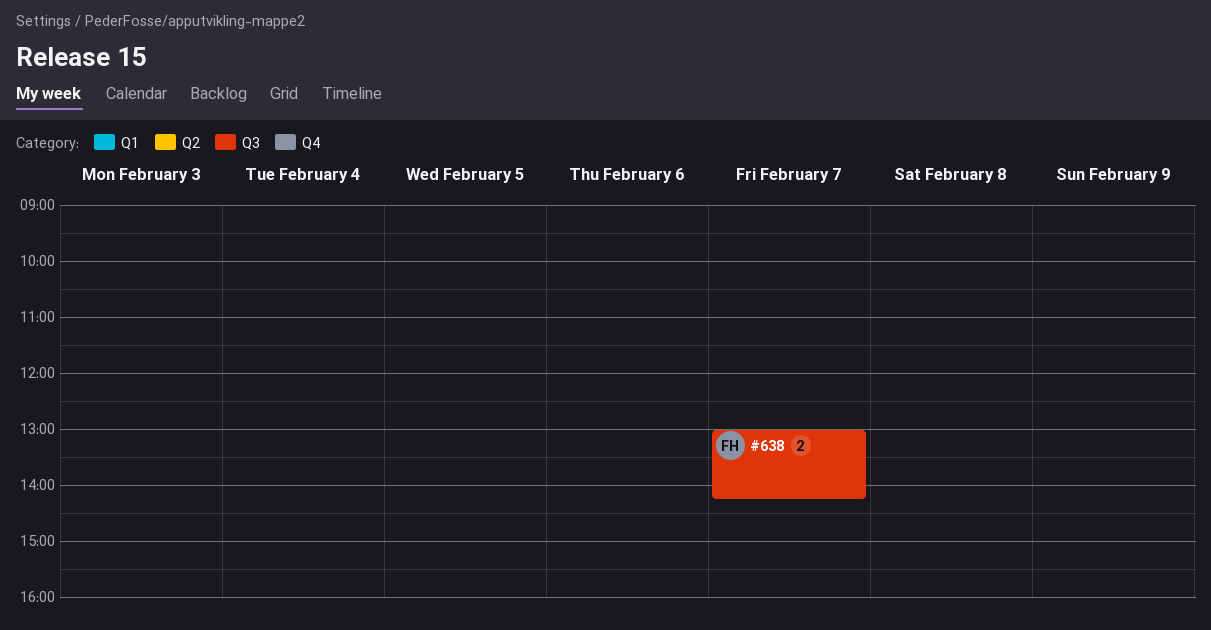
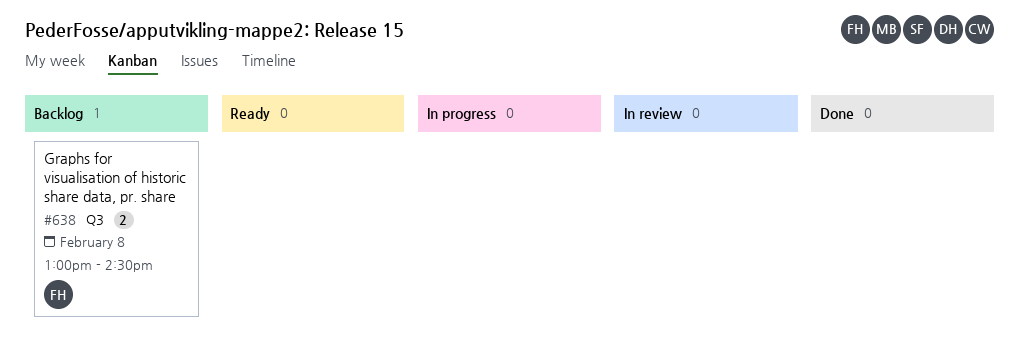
#638, day: Feb 7 -> Feb 8
#638, ends: 14:15 -> 14:30

